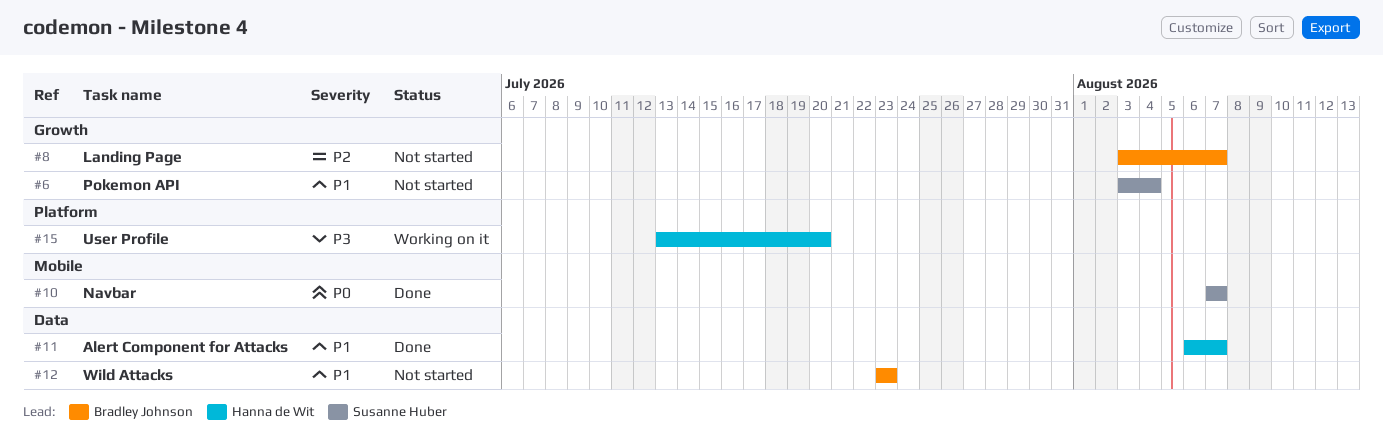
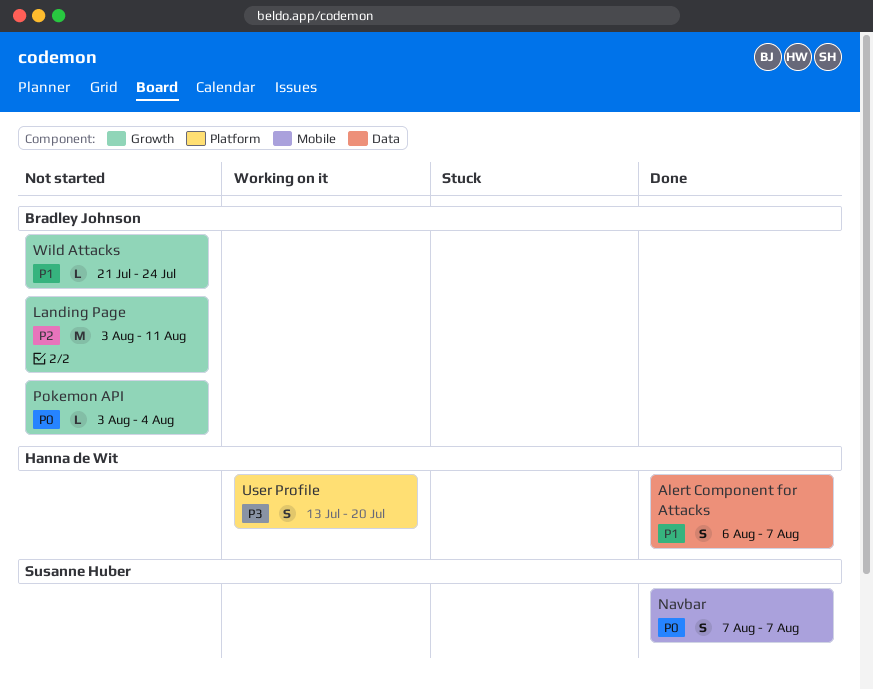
Landing Page, due: Aug 7 -> Aug 11
Pokemon API, owner: Susanne Huber -> Bradley Johnson
Pokemon API, priority: P1 -> P0
Wild Attacks, label: Data -> Growth
Wild Attacks, start: Jul 23 -> Jul 21
Wild Attacks, due: Jul 23 -> Jul 24

